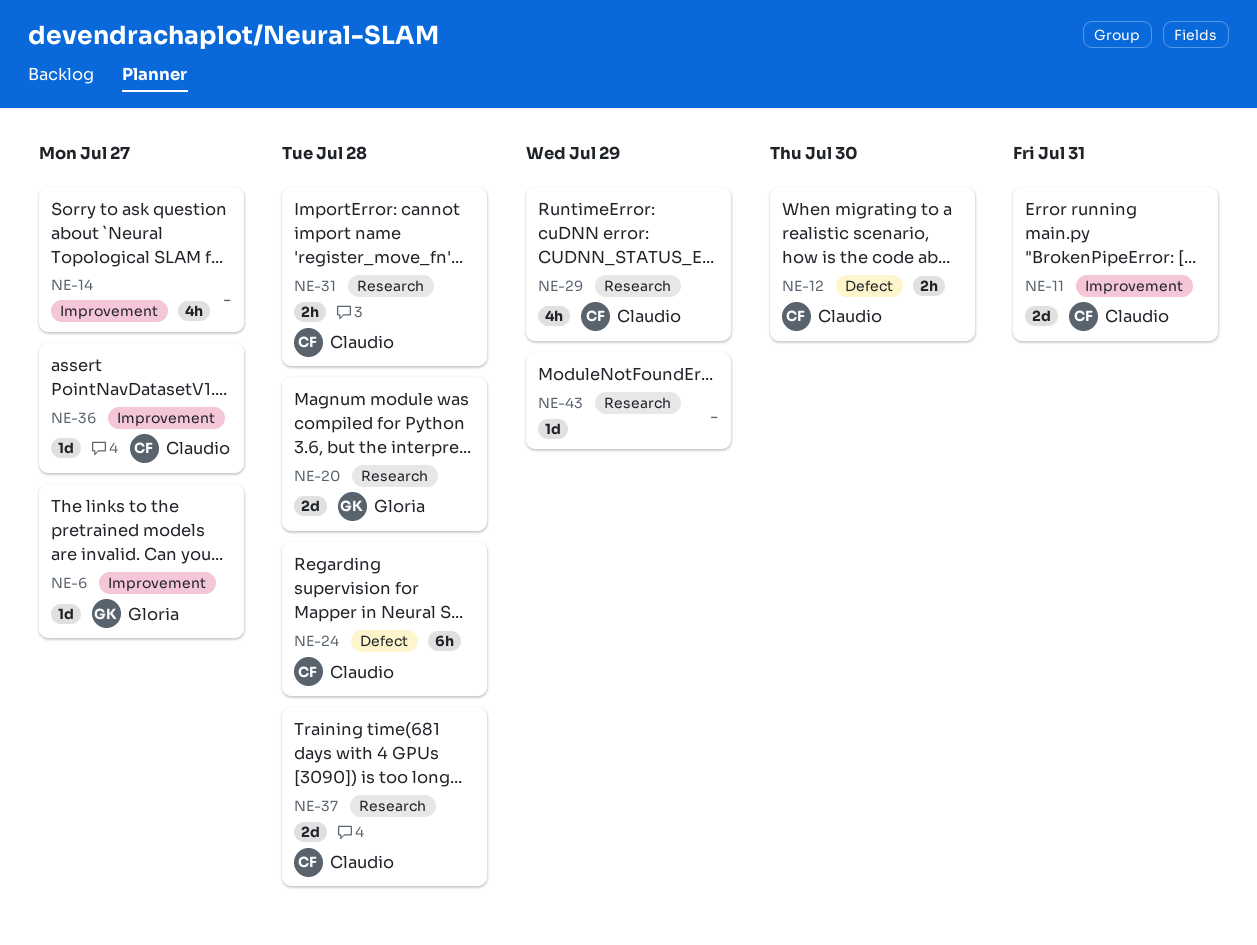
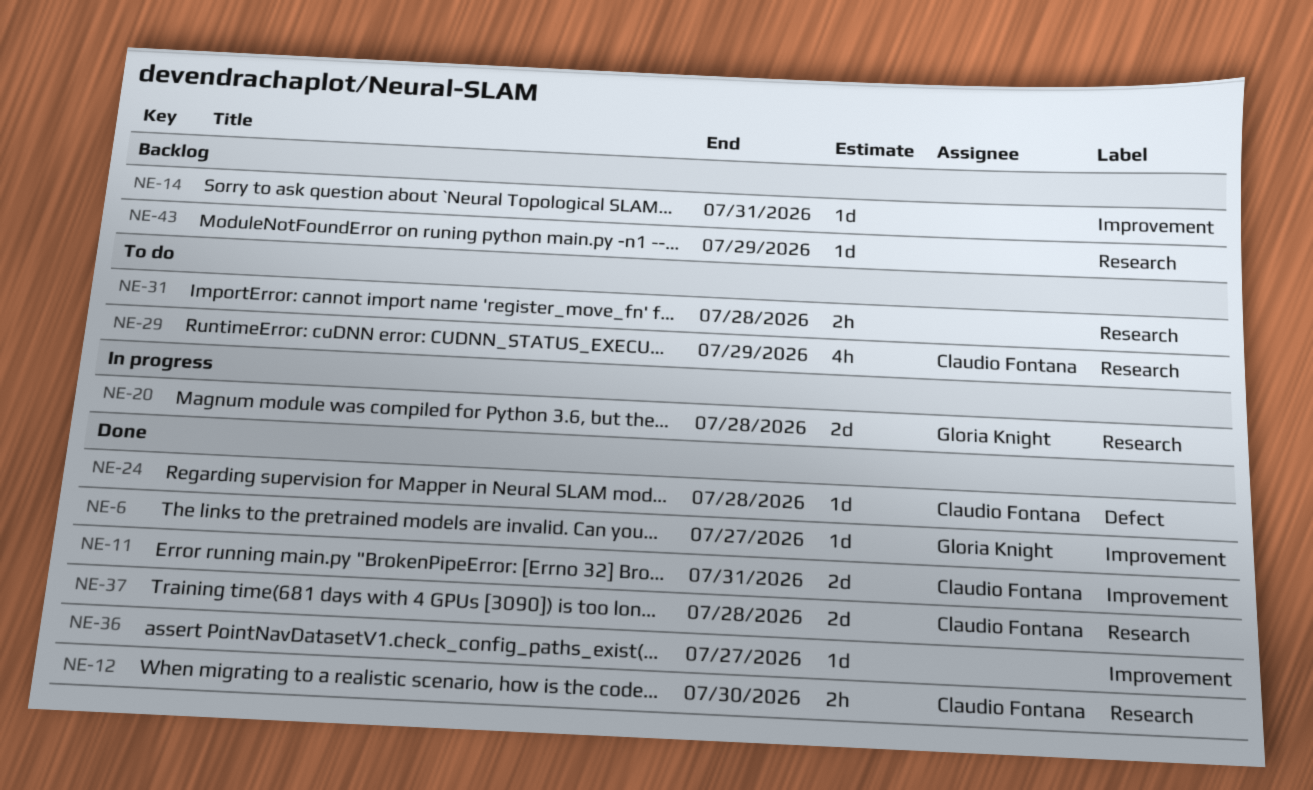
NE-12, label: Defect -> Research
NE-14, estimate: 4h -> 1d
NE-14, due: Jul 27 -> Jul 31
NE-24, estimate: 6h -> 1d
NE-31, owner: Claudio Fontana -> none
NE-36, owner: Claudio Fontana -> none

